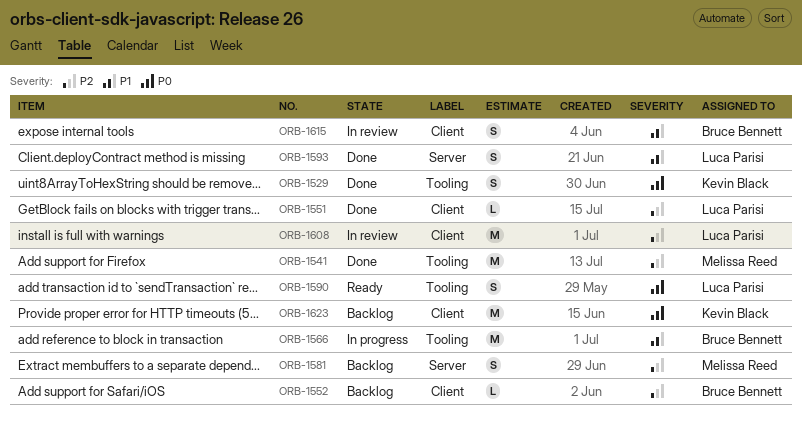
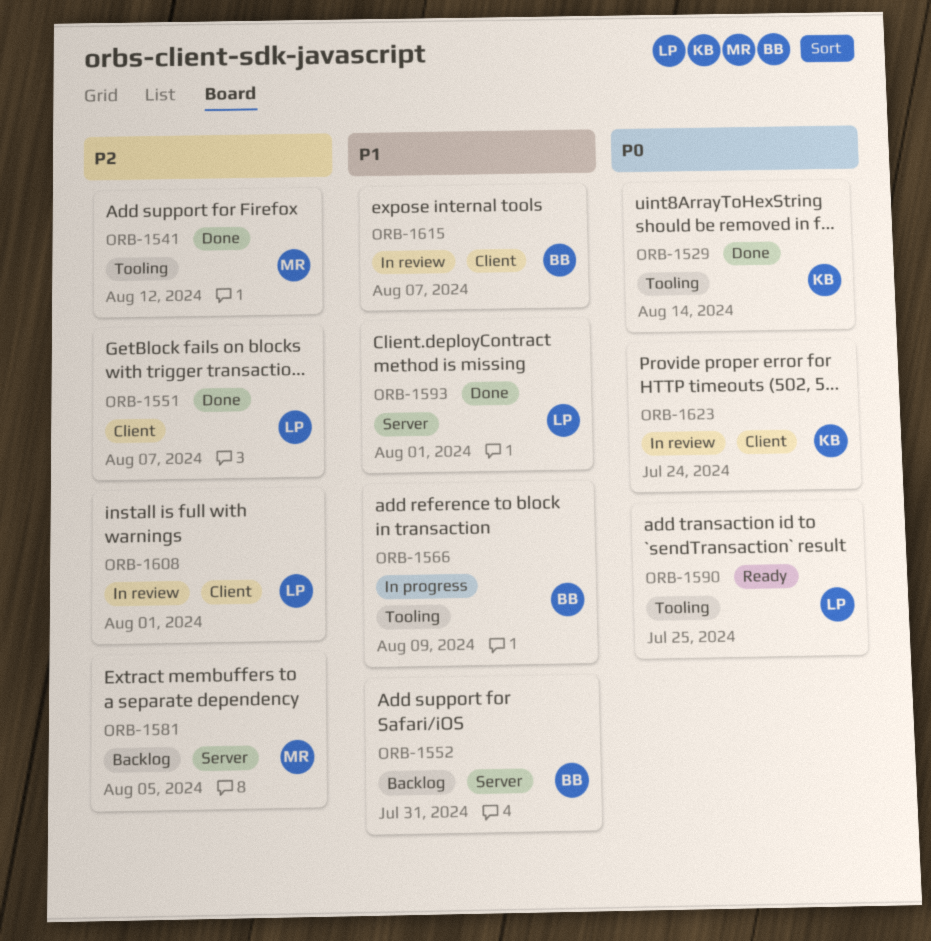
ORB-1552, priority: P2 -> P1
ORB-1552, label: Client -> Server
ORB-1623, status: Backlog -> In review

